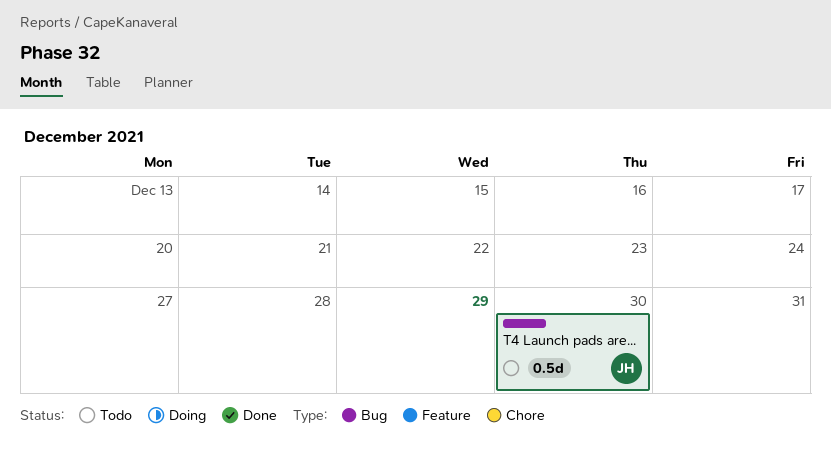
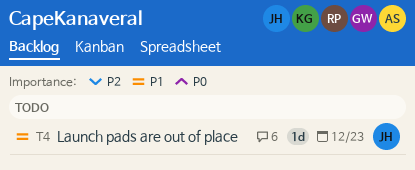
T4, estimate: 0.5d -> 1d
T4, due: Dec 30 -> Dec 23

